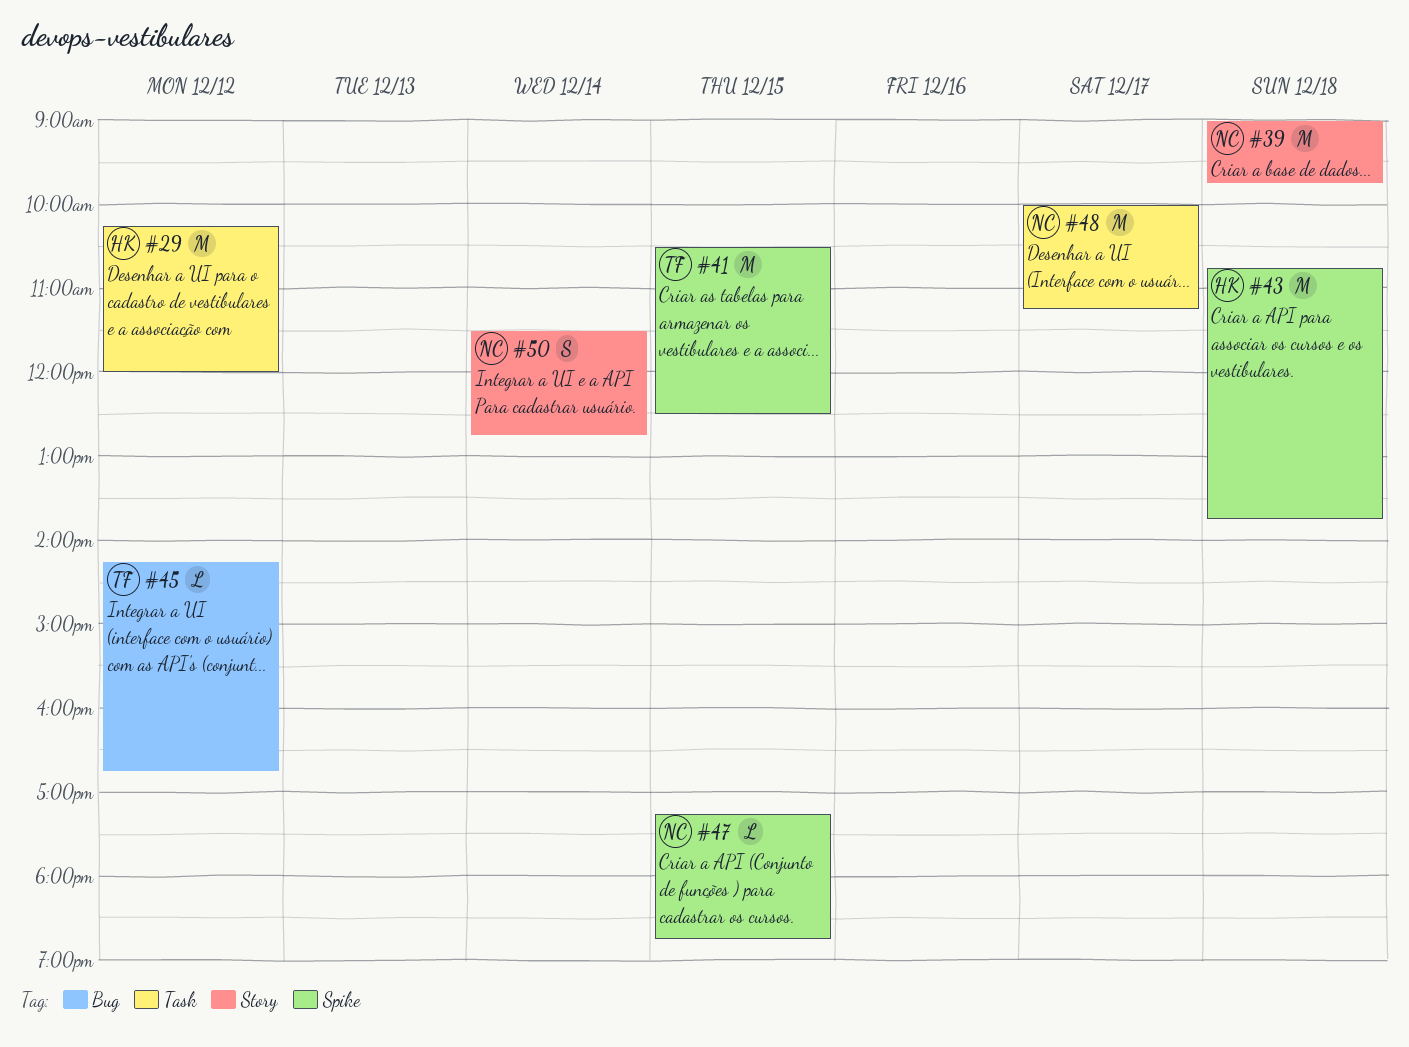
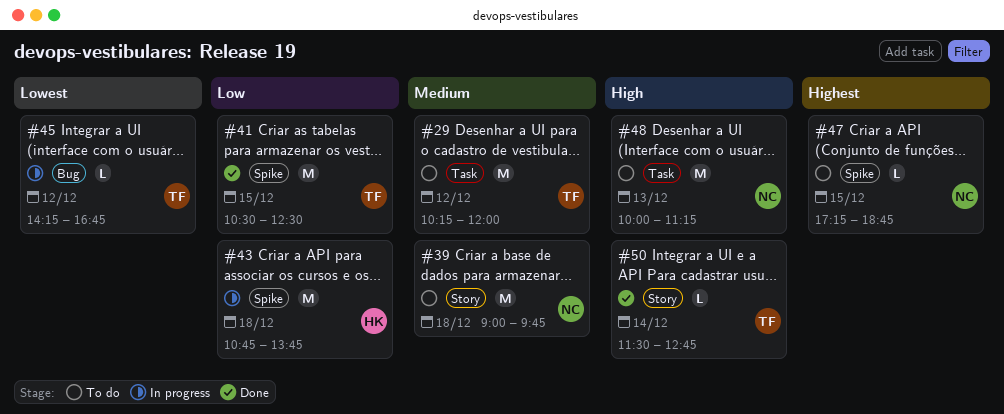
#29, owner: HK -> TF
#48, day: Dec 17 -> Dec 13
#50, owner: NC -> TF
#50, estimate: S -> L

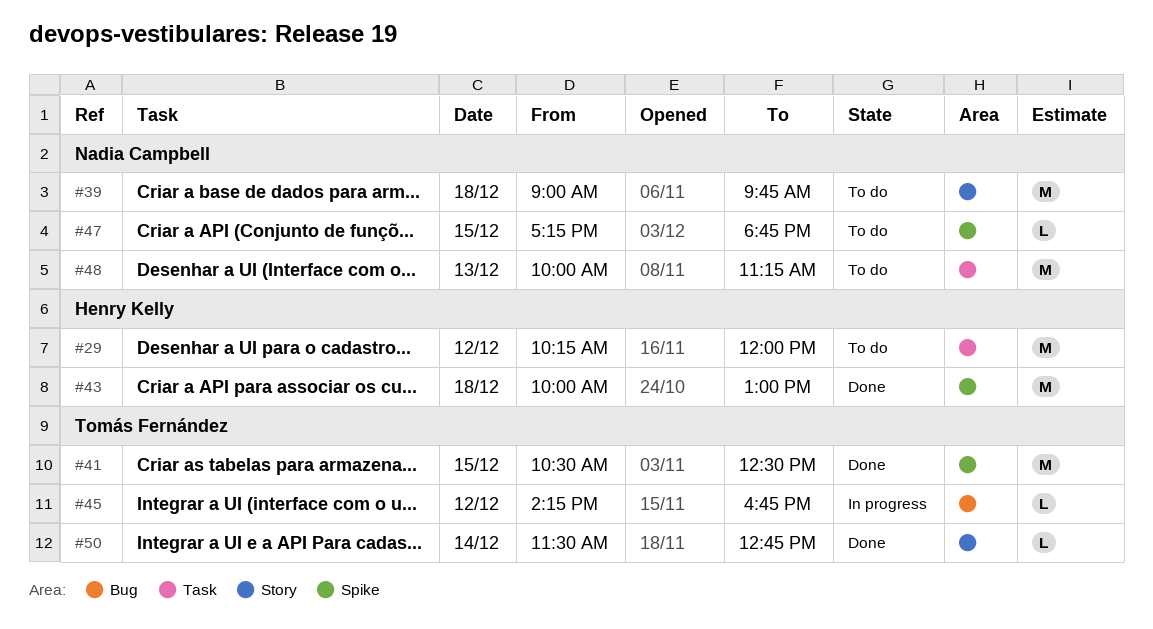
#29, owner: Tomás Fernández -> Henry Kelly
#43, status: In progress -> Done
#43, begins: 10:45 -> 10:00
#43, ends: 13:45 -> 13:00

